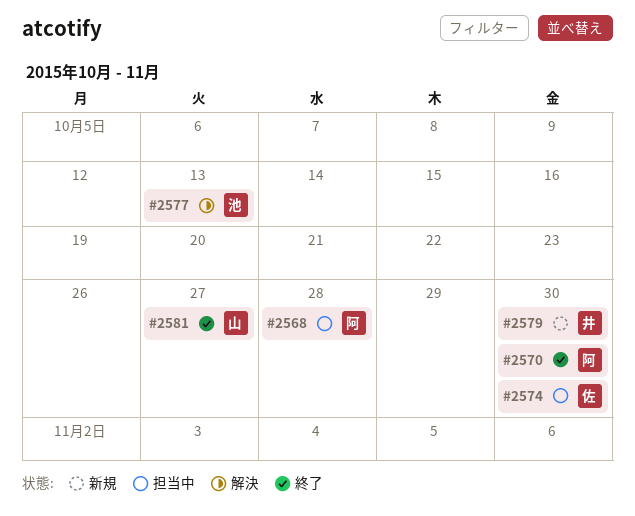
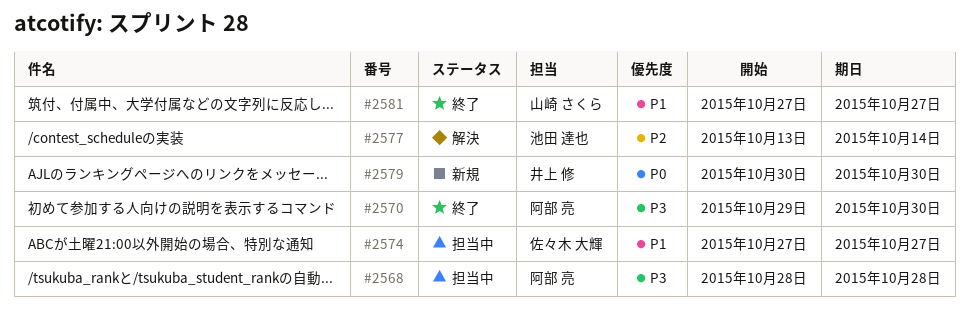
#2574, due: Oct 30 -> Oct 27
#2577, due: Oct 13 -> Oct 14

